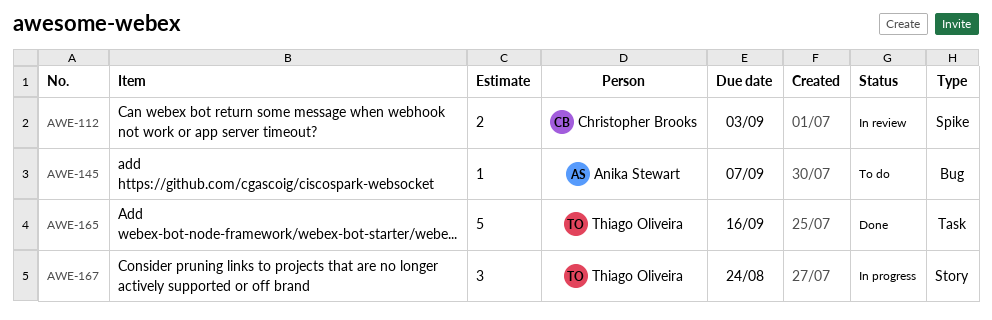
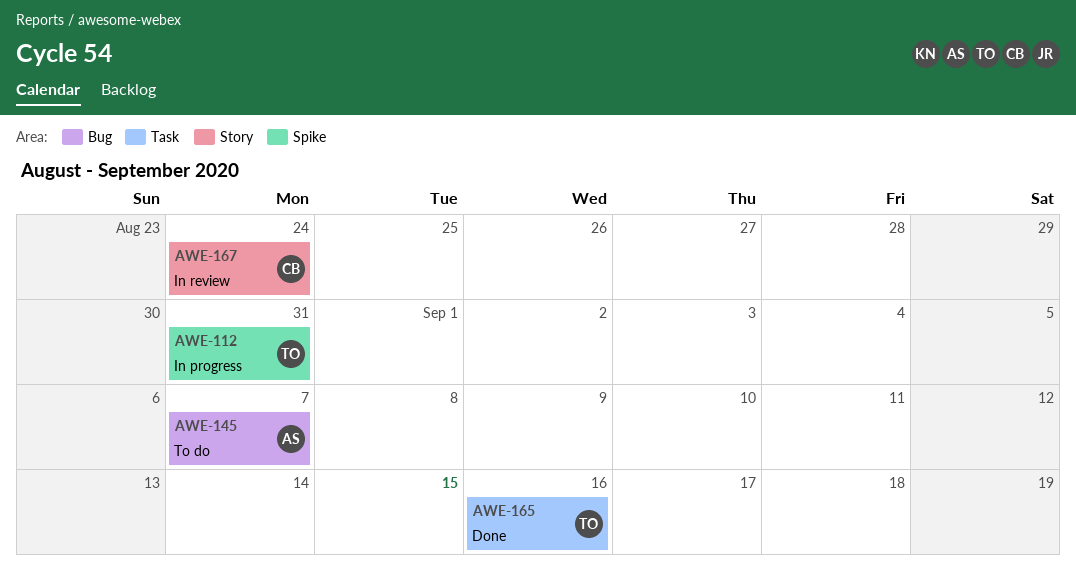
AWE-112, status: In review -> In progress
AWE-112, owner: Christopher Brooks -> Thiago Oliveira
AWE-112, due: Sep 3 -> Aug 31
AWE-167, status: In progress -> In review
AWE-167, owner: Thiago Oliveira -> Christopher Brooks

